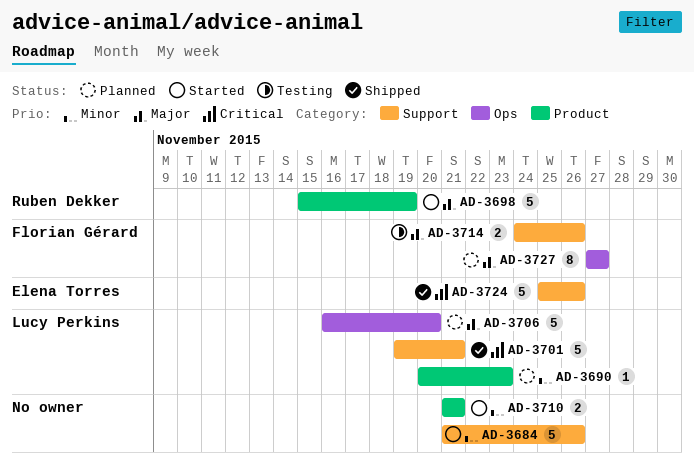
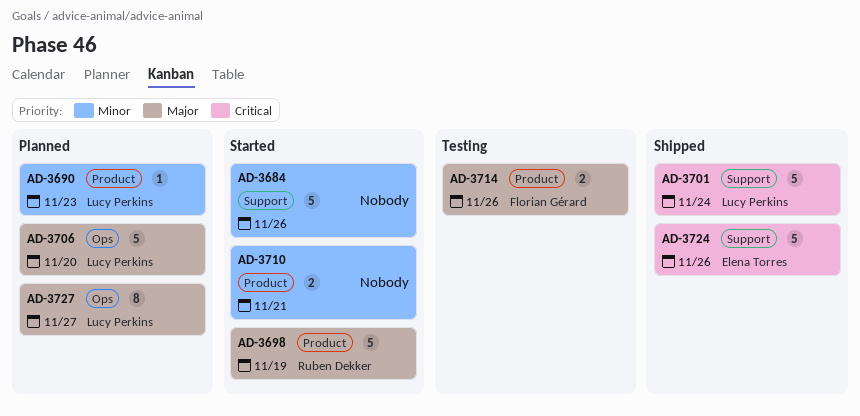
AD-3701, due: Nov 21 -> Nov 24
AD-3714, label: Support -> Product
AD-3727, owner: Florian Gérard -> Lucy Perkins

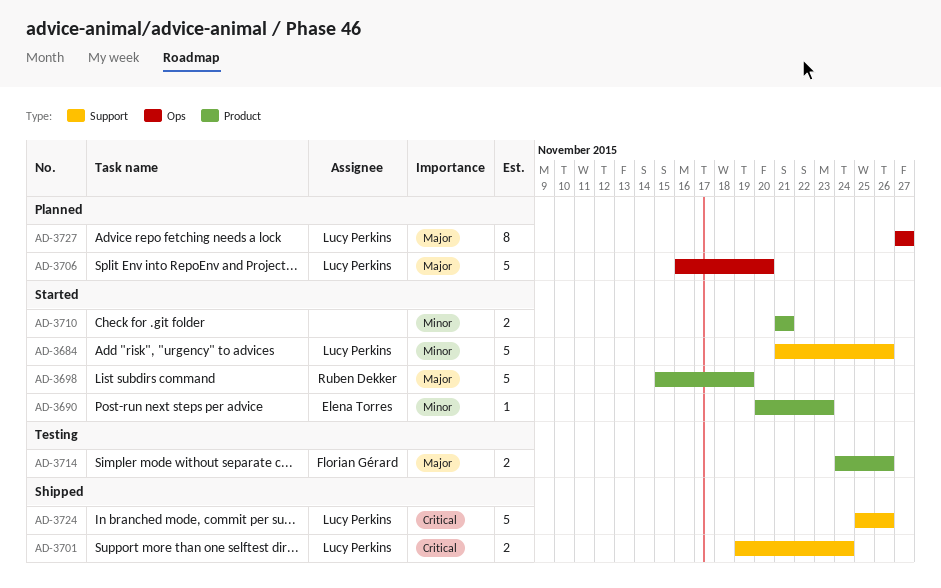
AD-3684, owner: none -> Lucy Perkins
AD-3690, status: Planned -> Started
AD-3690, owner: Lucy Perkins -> Elena Torres
AD-3701, estimate: 5 -> 2
AD-3724, owner: Elena Torres -> Lucy Perkins

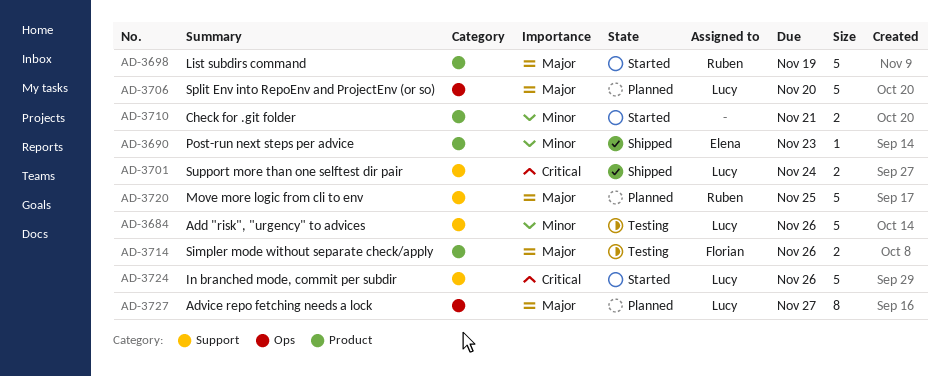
AD-3684, status: Started -> Testing
AD-3690, status: Started -> Shipped
AD-3720: none -> present
AD-3724, status: Shipped -> Started

